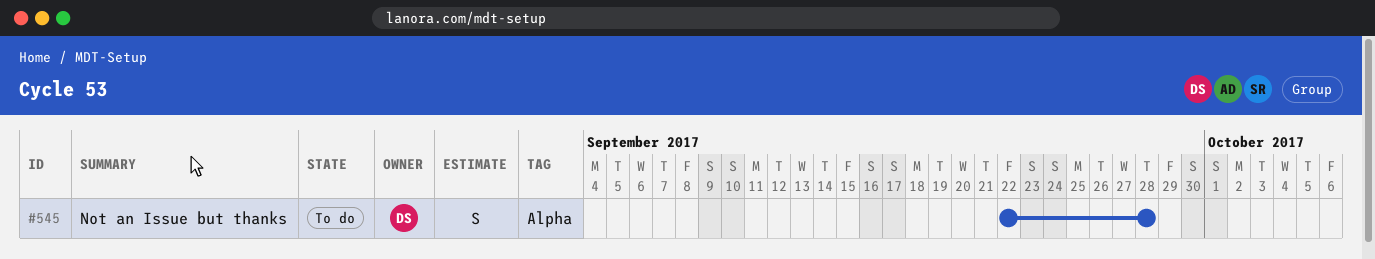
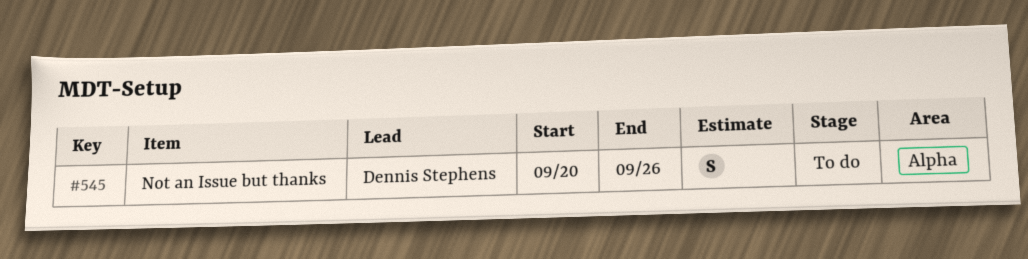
#545, start: Sep 22 -> Sep 20
#545, due: Sep 28 -> Sep 26

